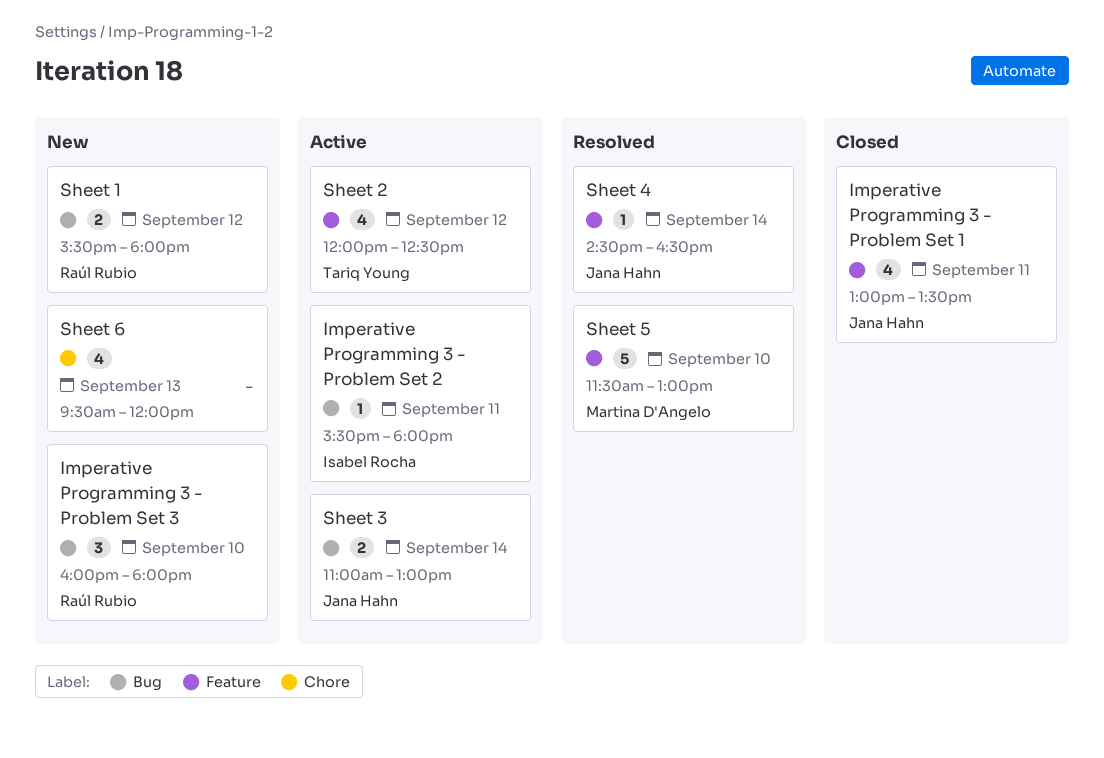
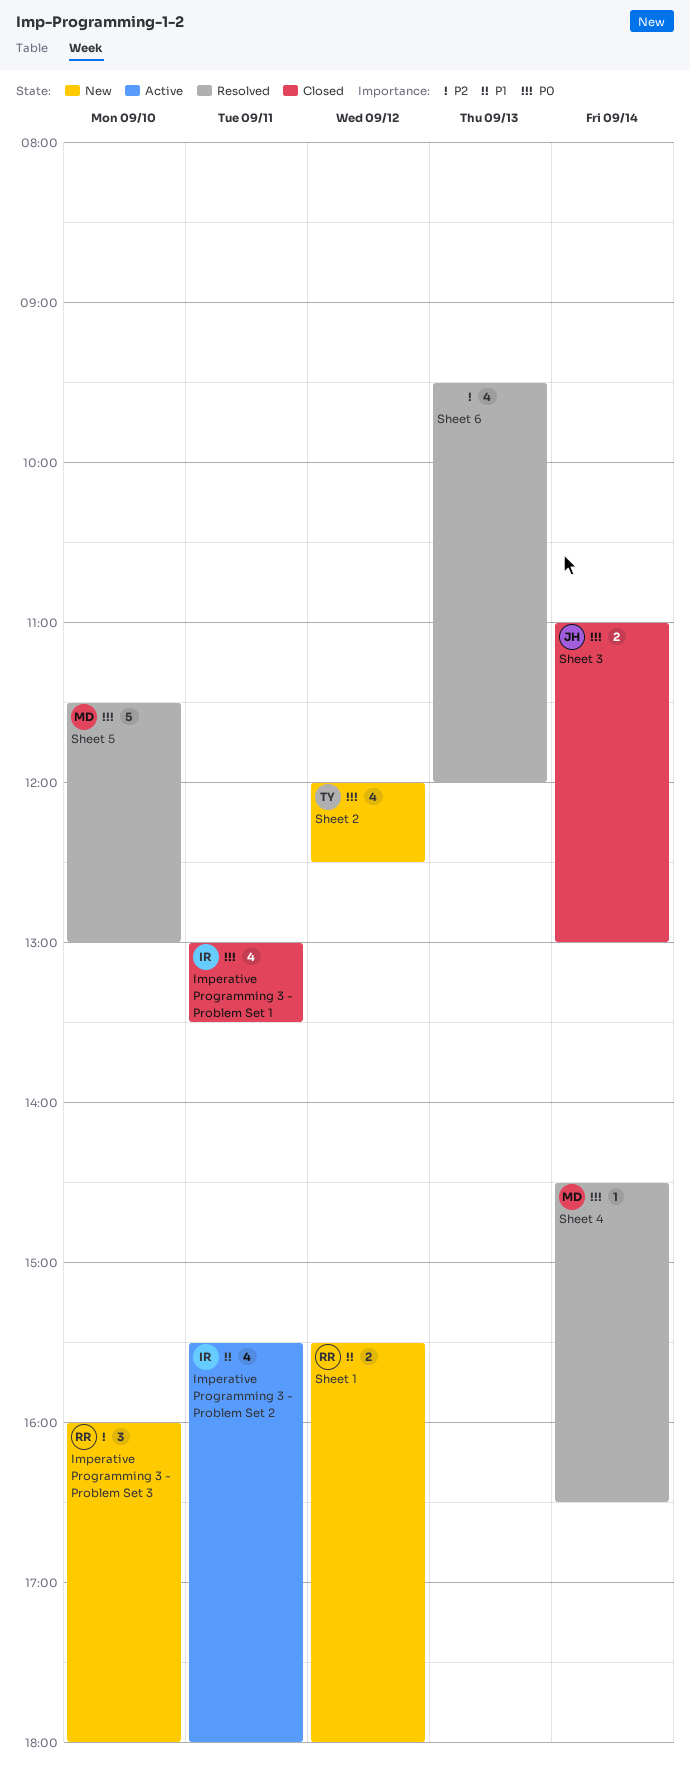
Imperative Programming 3 - Problem Set 1, owner: Jana Hahn -> Isabel Rocha
Imperative Programming 3 - Problem Set 2, estimate: 1 -> 4
Sheet 2, status: Active -> New
Sheet 3, status: Active -> Closed
Sheet 4, owner: Jana Hahn -> Martina D'Angelo
Sheet 6, status: New -> Resolved

